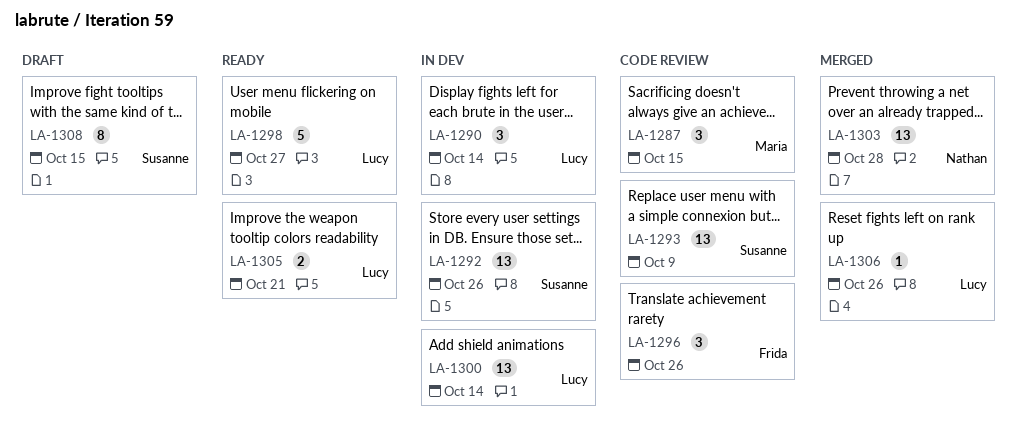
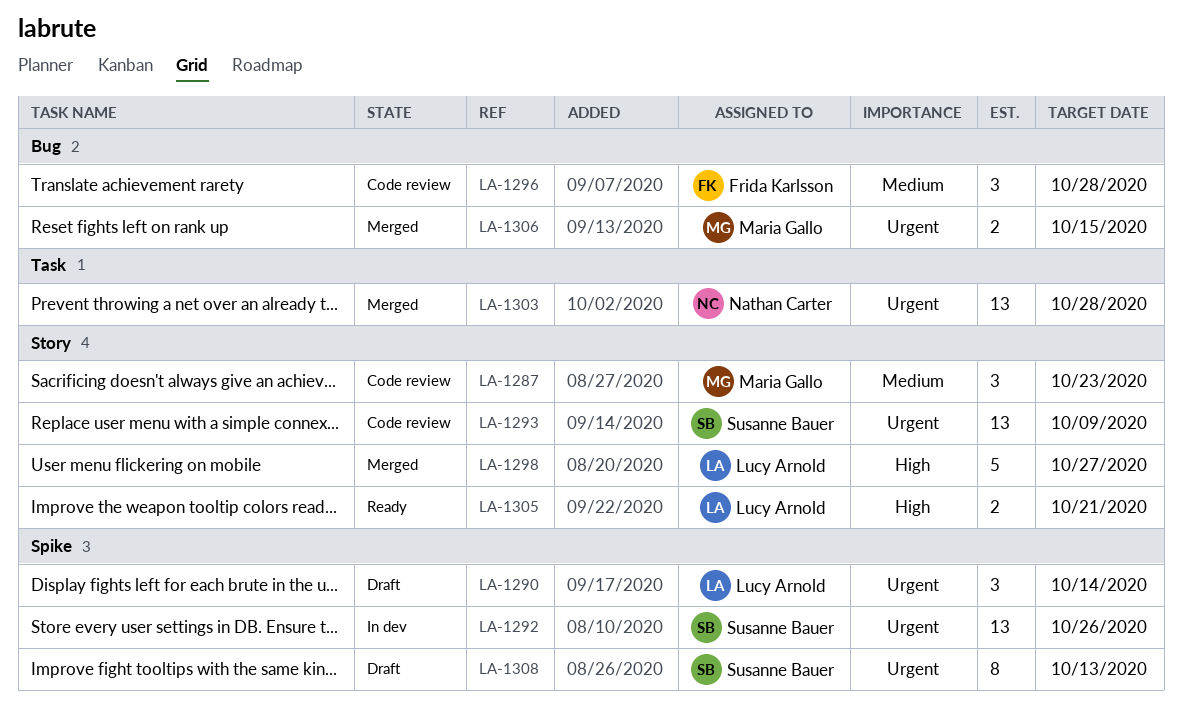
LA-1287, due: Oct 15 -> Oct 23
LA-1290, status: In dev -> Draft
LA-1296, due: Oct 26 -> Oct 28
LA-1298, status: Ready -> Merged
LA-1300: present -> none
LA-1306, owner: Lucy Arnold -> Maria Gallo
LA-1306, estimate: 1 -> 2
LA-1306, due: Oct 26 -> Oct 15
LA-1308, due: Oct 15 -> Oct 13

